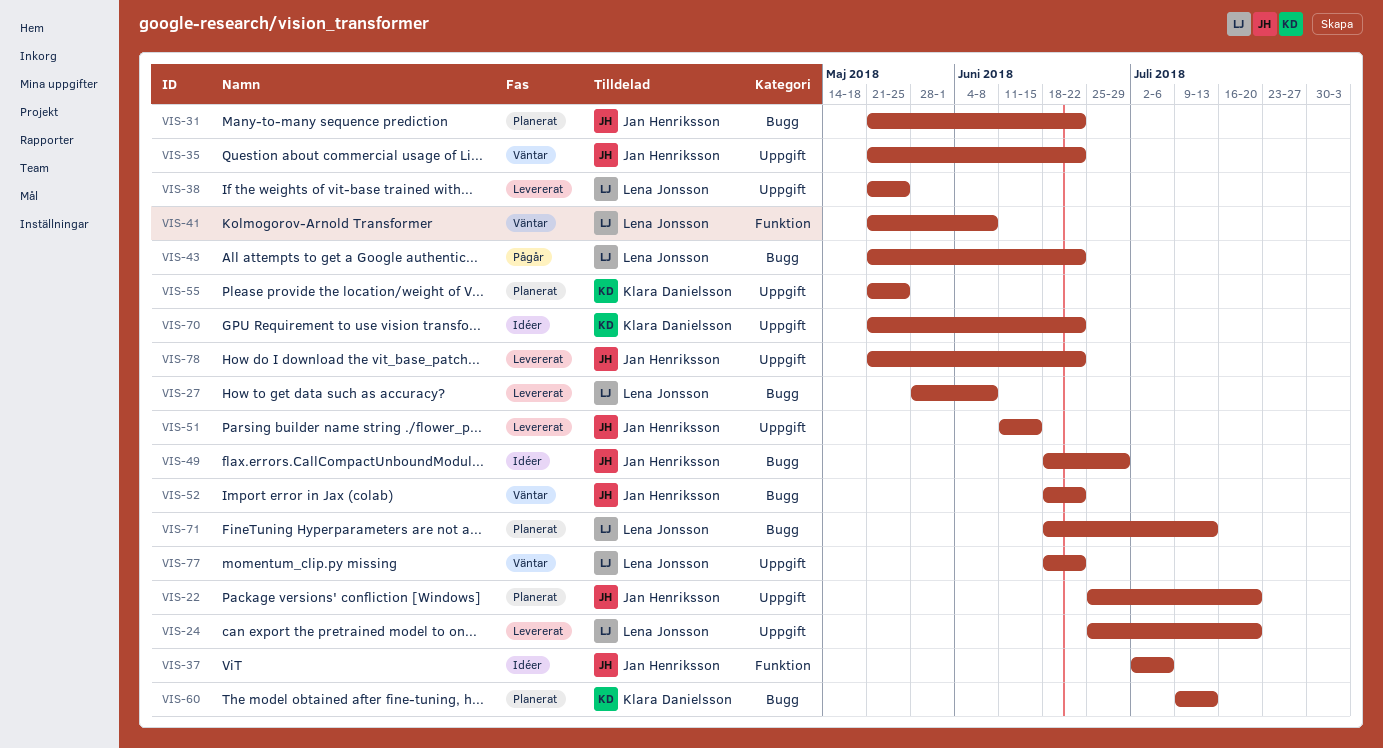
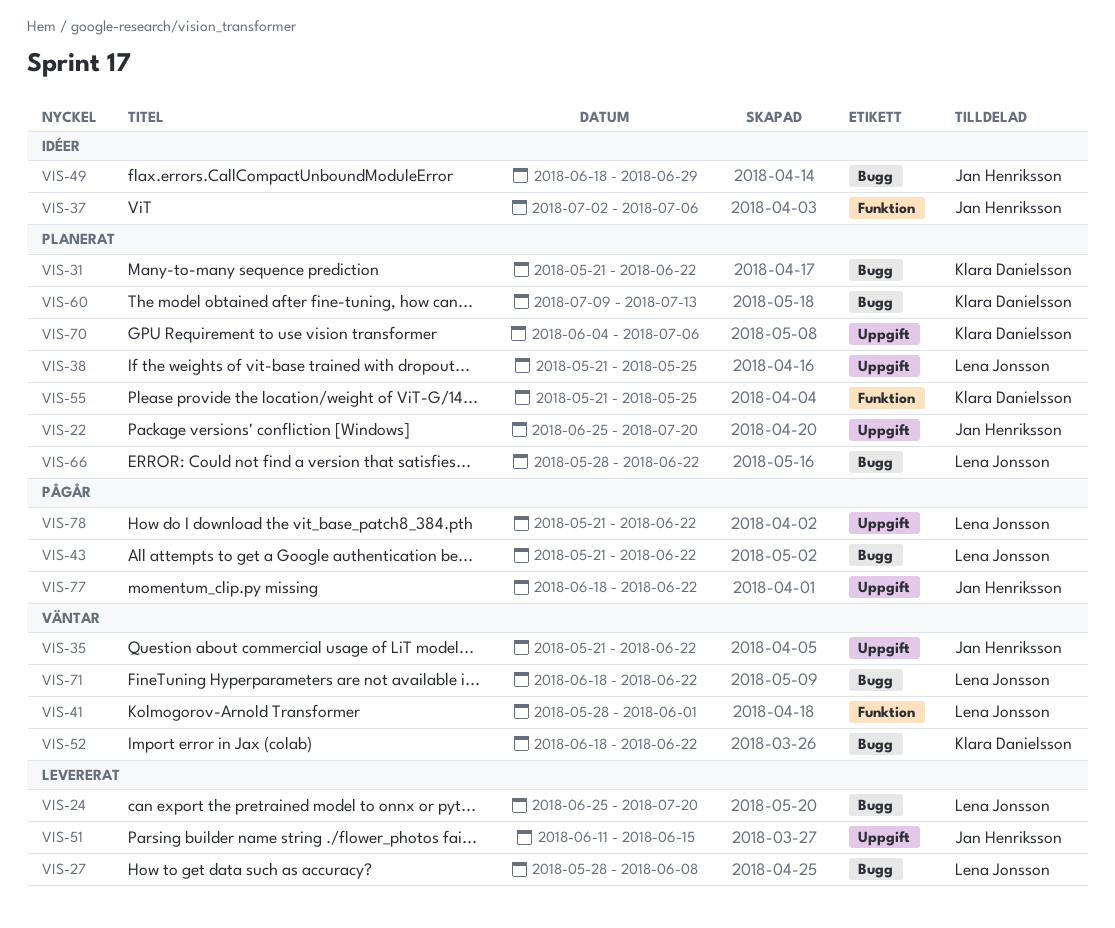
VIS-24, label: Uppgift -> Bugg
VIS-31, owner: Jan Henriksson -> Klara Danielsson
VIS-38, status: Levererat -> Planerat
VIS-41, start: May 21 -> May 28
VIS-41, due: Jun 8 -> Jun 1
VIS-52, owner: Jan Henriksson -> Klara Danielsson
VIS-55, label: Uppgift -> Funktion
VIS-66: none -> present
VIS-70, status: Idéer -> Planerat
VIS-70, start: May 21 -> Jun 4
VIS-70, due: Jun 22 -> Jul 6
VIS-71, status: Planerat -> Väntar
VIS-71, due: Jul 13 -> Jun 22
VIS-77, status: Väntar -> Pågår
VIS-77, owner: Lena Jonsson -> Jan Henriksson
VIS-78, status: Levererat -> Pågår
VIS-78, owner: Jan Henriksson -> Lena Jonsson

